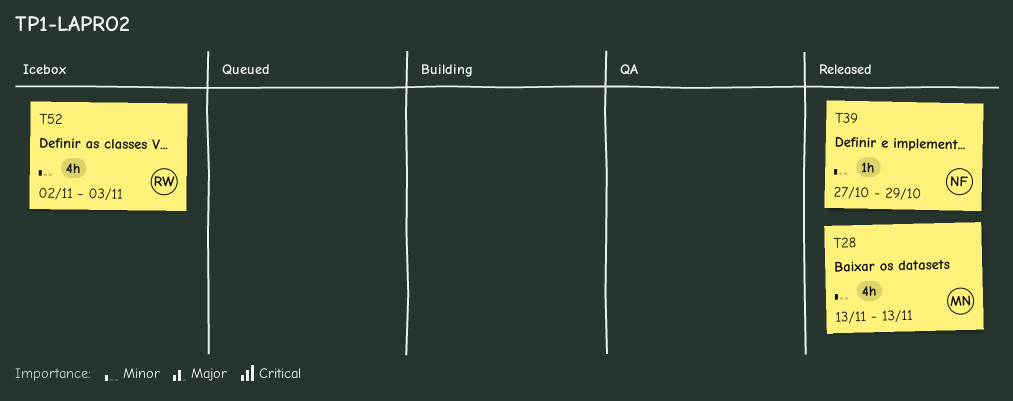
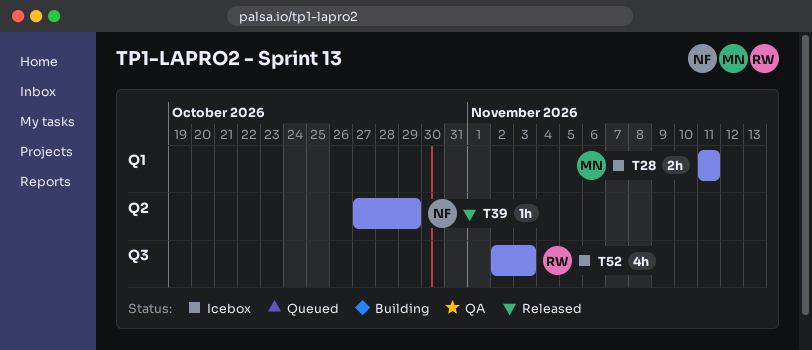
T28, status: Released -> Icebox
T28, estimate: 4h -> 2h
T28, start: Nov 13 -> Nov 11
T28, due: Nov 13 -> Nov 11

